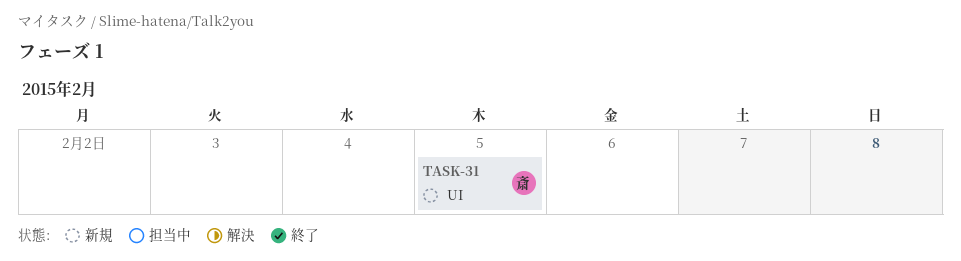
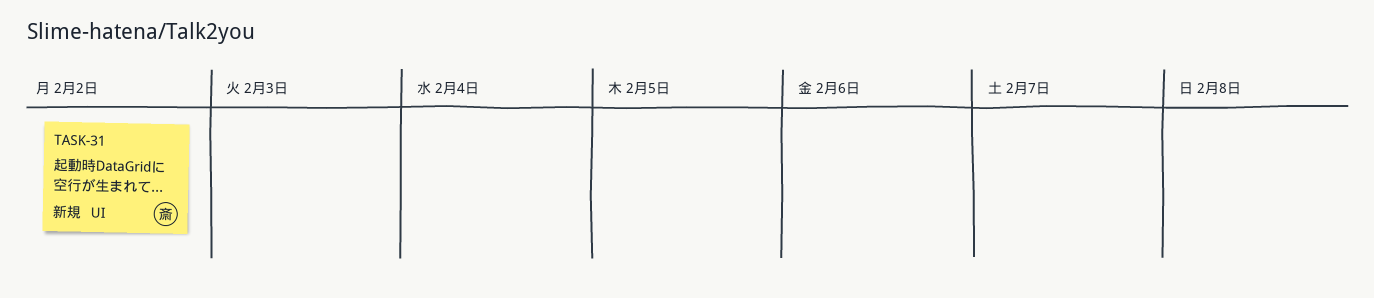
TASK-31, due: Feb 5 -> Feb 2

